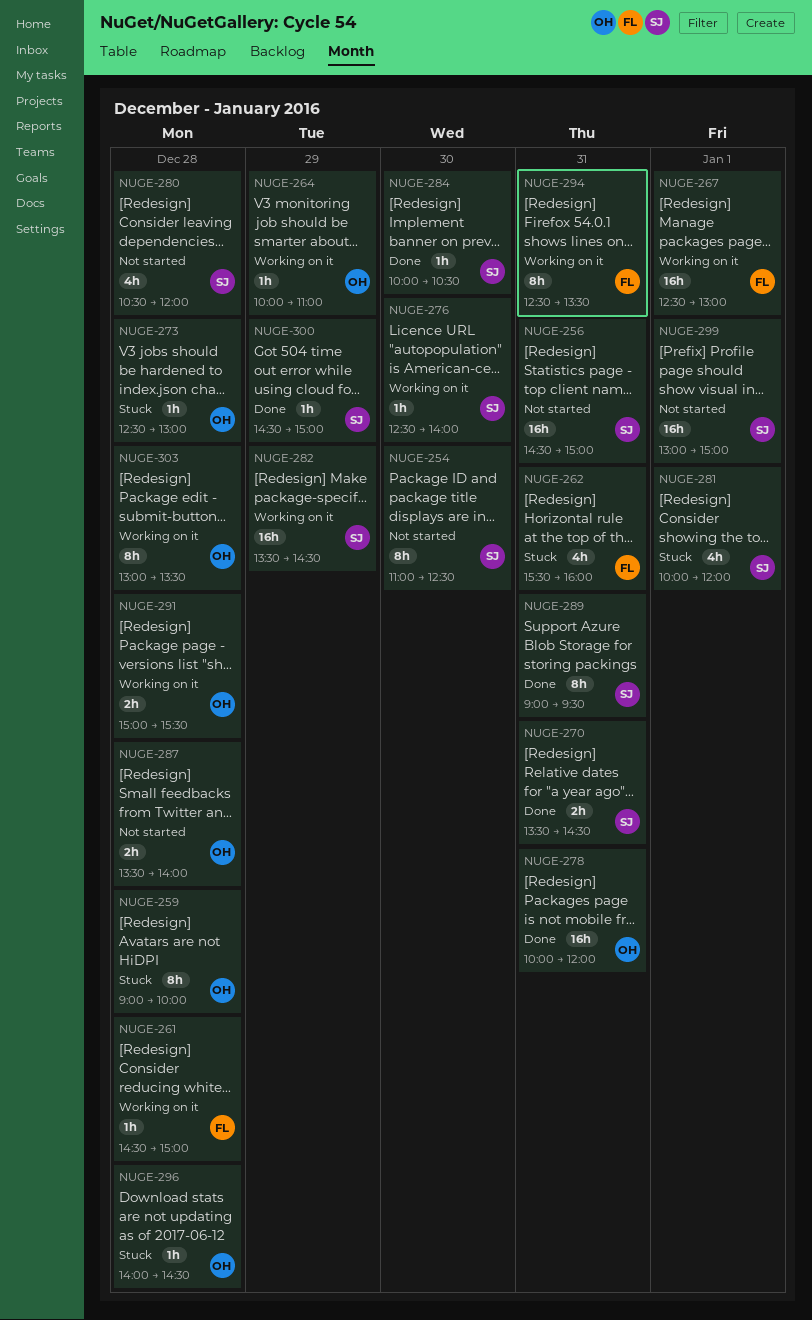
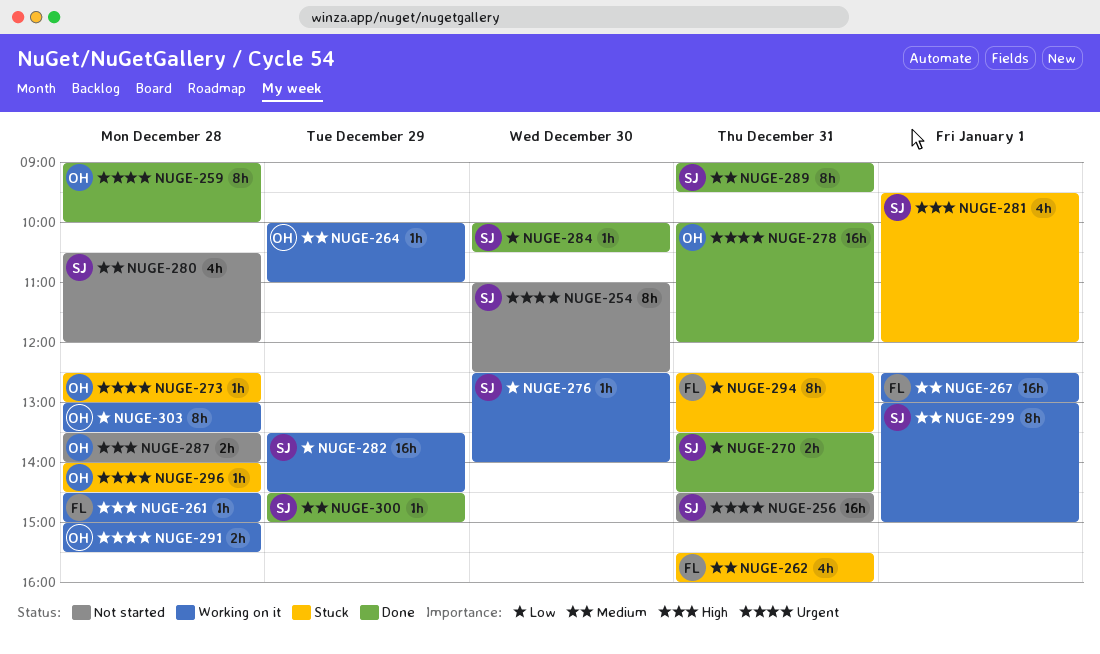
NUGE-259, status: Stuck -> Done
NUGE-281, begins: 10:00 -> 09:30
NUGE-294, status: Working on it -> Stuck
NUGE-299, status: Not started -> Working on it
NUGE-299, estimate: 16h -> 8h

